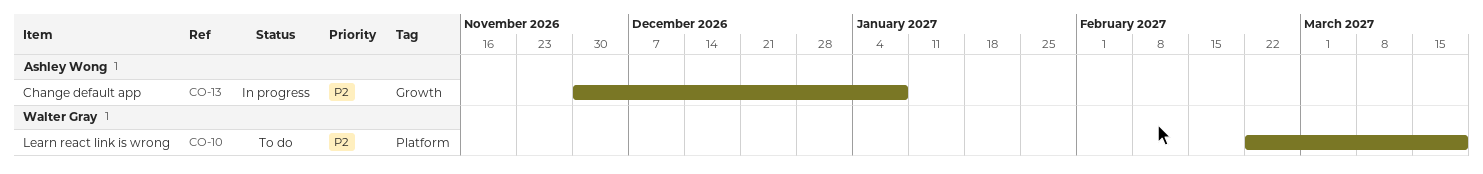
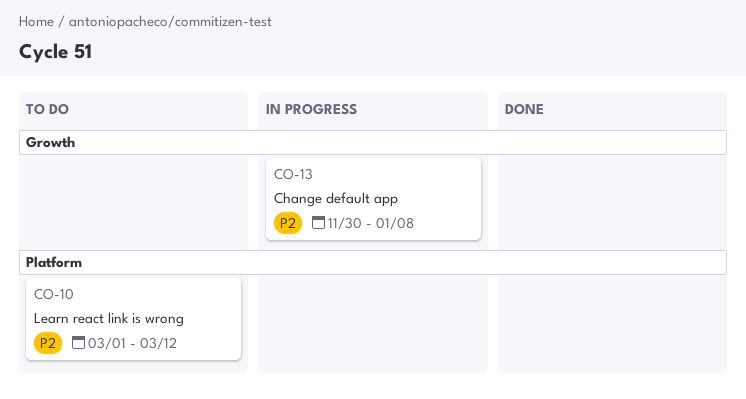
CO-10, start: Feb 22 -> Mar 1
CO-10, due: Mar 19 -> Mar 12

